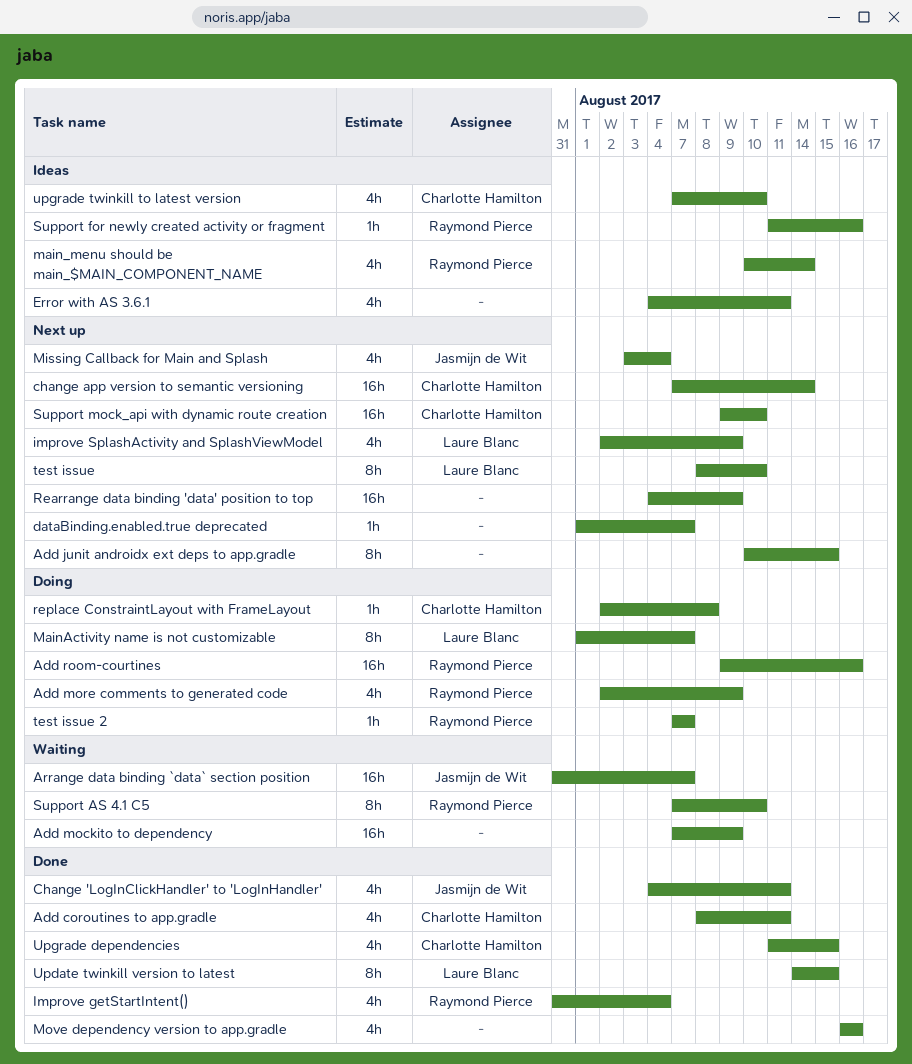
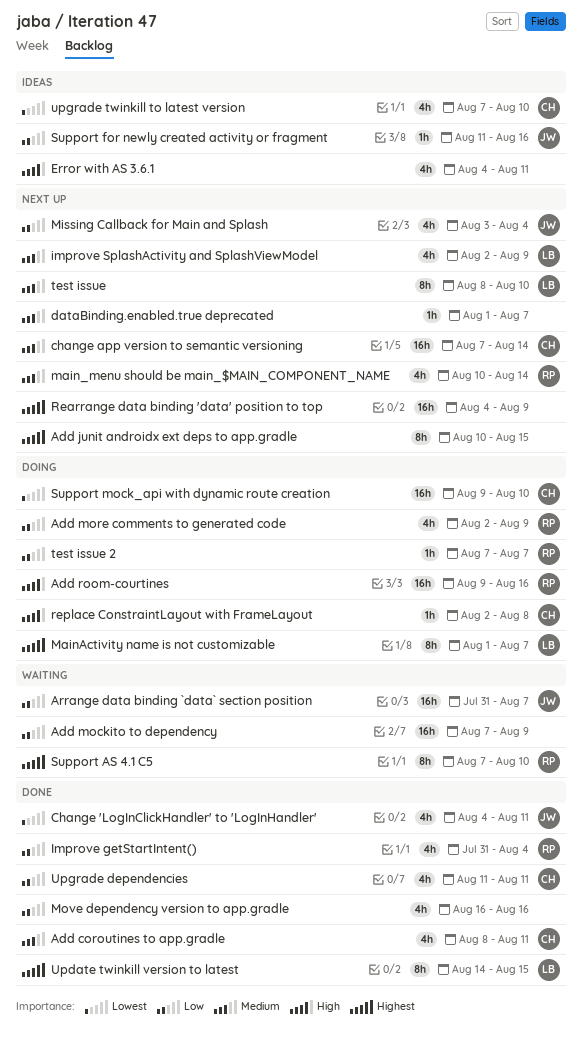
main_menu should be main_$MAIN_COMPONENT_NAME, status: Ideas -> Next up
Support for newly created activity or fragment, owner: Raymond Pierce -> Jasmijn de Wit
Support mock_api with dynamic route creation, status: Next up -> Doing
Upgrade dependencies, due: Aug 15 -> Aug 11

